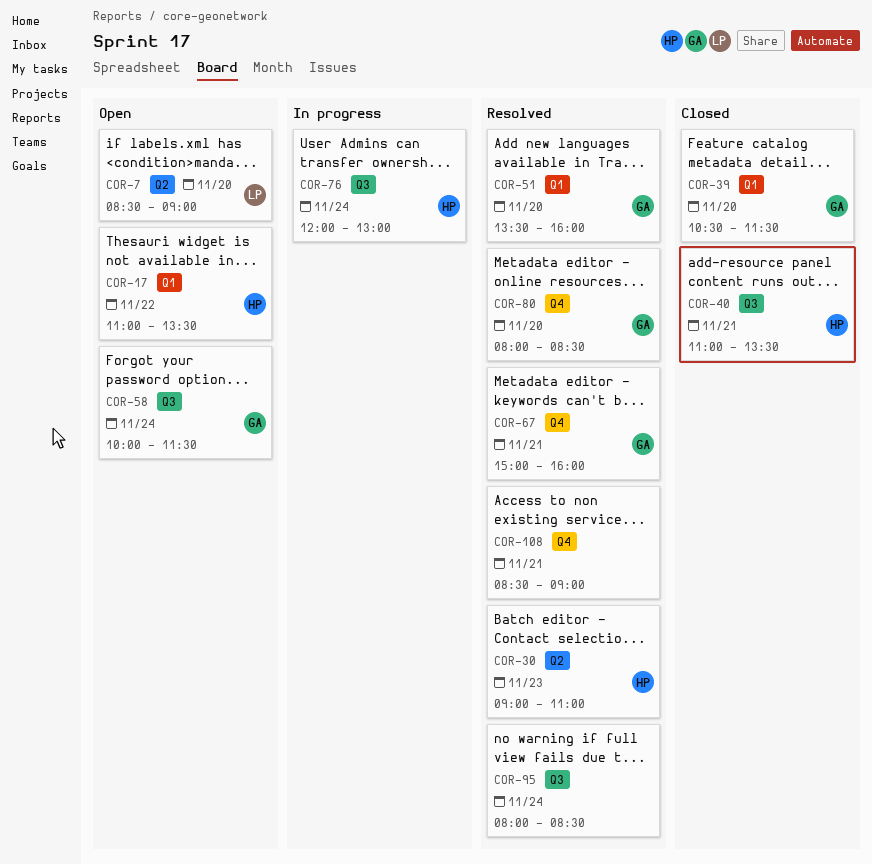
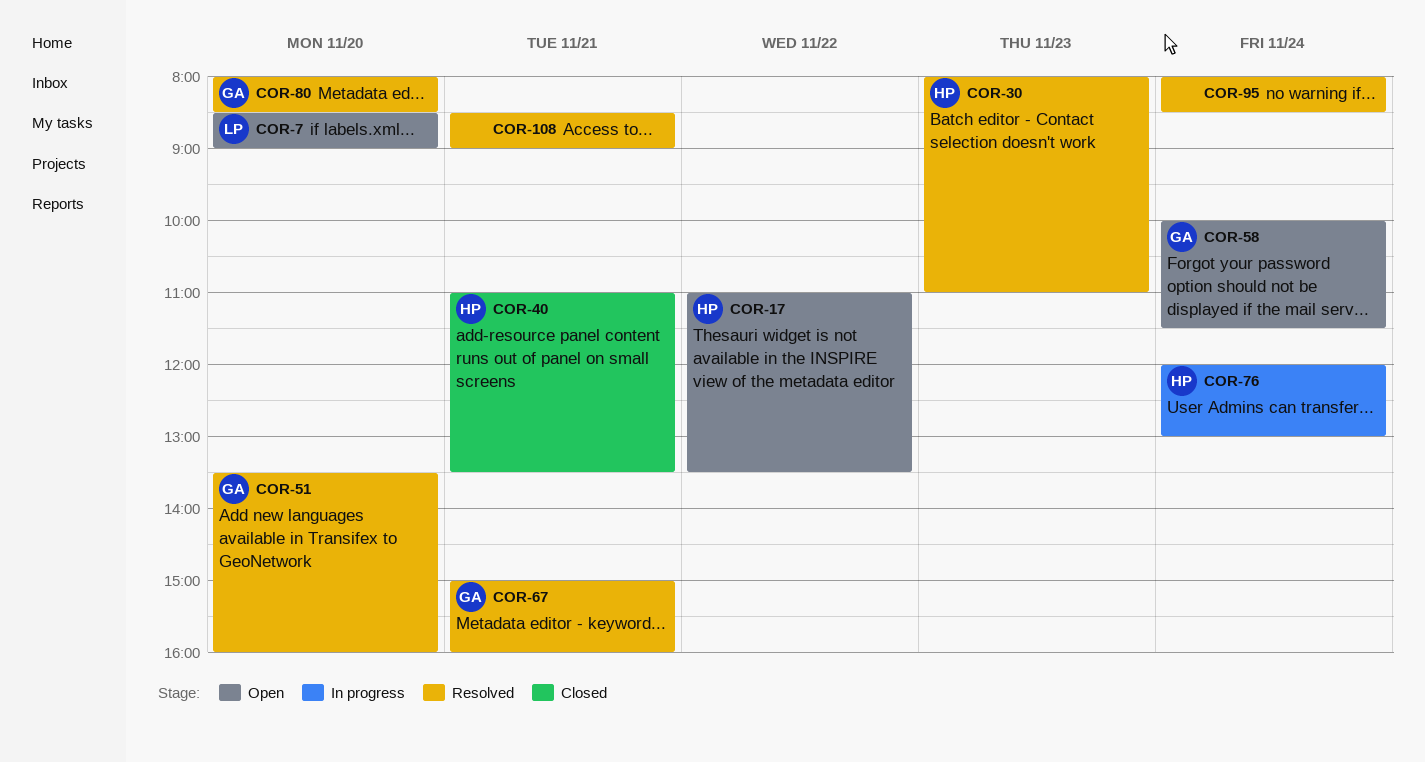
COR-30, begins: 09:00 -> 08:00
COR-39: present -> none

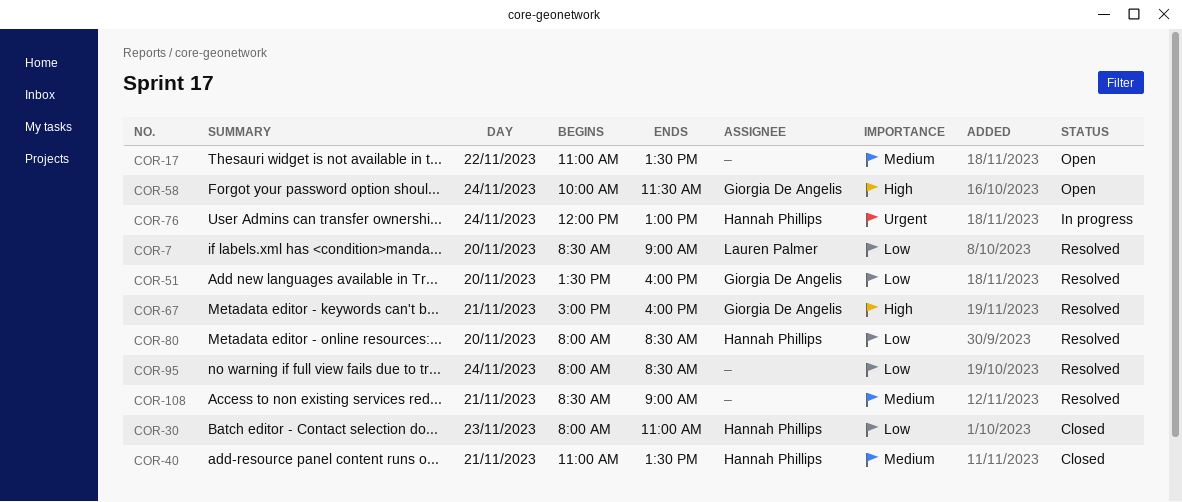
COR-7, status: Open -> Resolved
COR-17, owner: Hannah Phillips -> none
COR-30, status: Resolved -> Closed
COR-80, owner: Giorgia De Angelis -> Hannah Phillips

